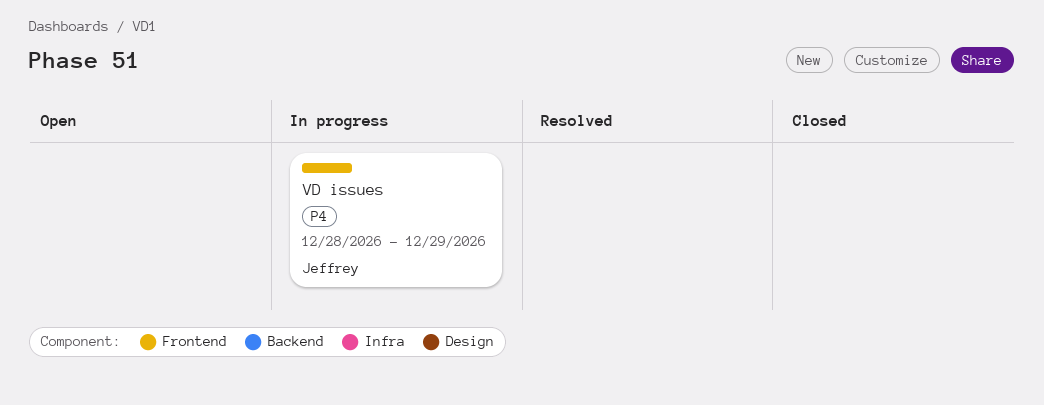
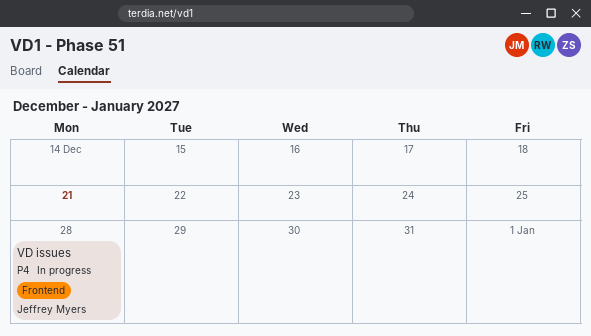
VD issues, due: Dec 29 -> Dec 28

